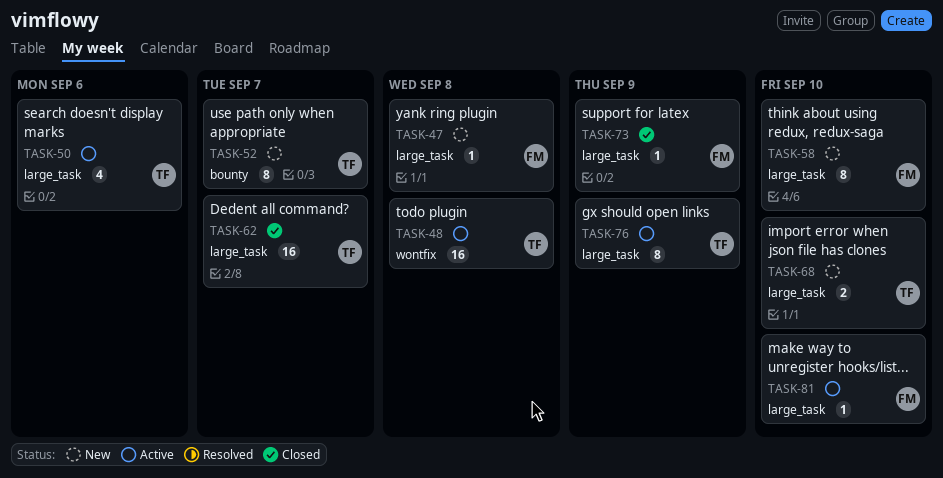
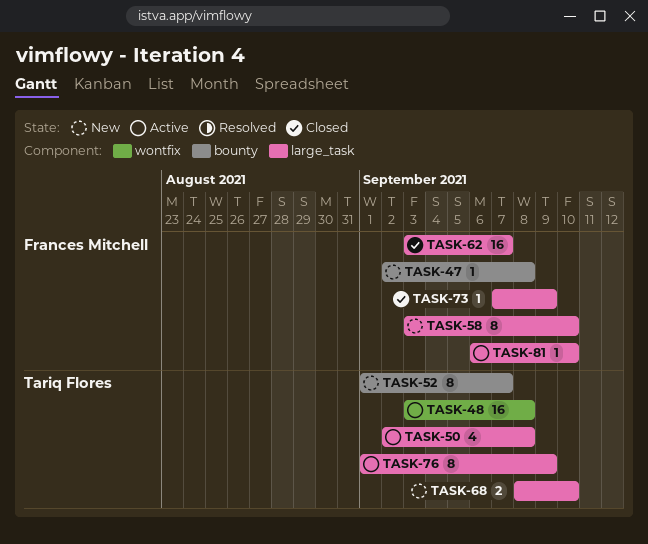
TASK-47, label: large_task -> bounty
TASK-50, due: Sep 6 -> Sep 8
TASK-62, owner: Tariq Flores -> Frances Mitchell

